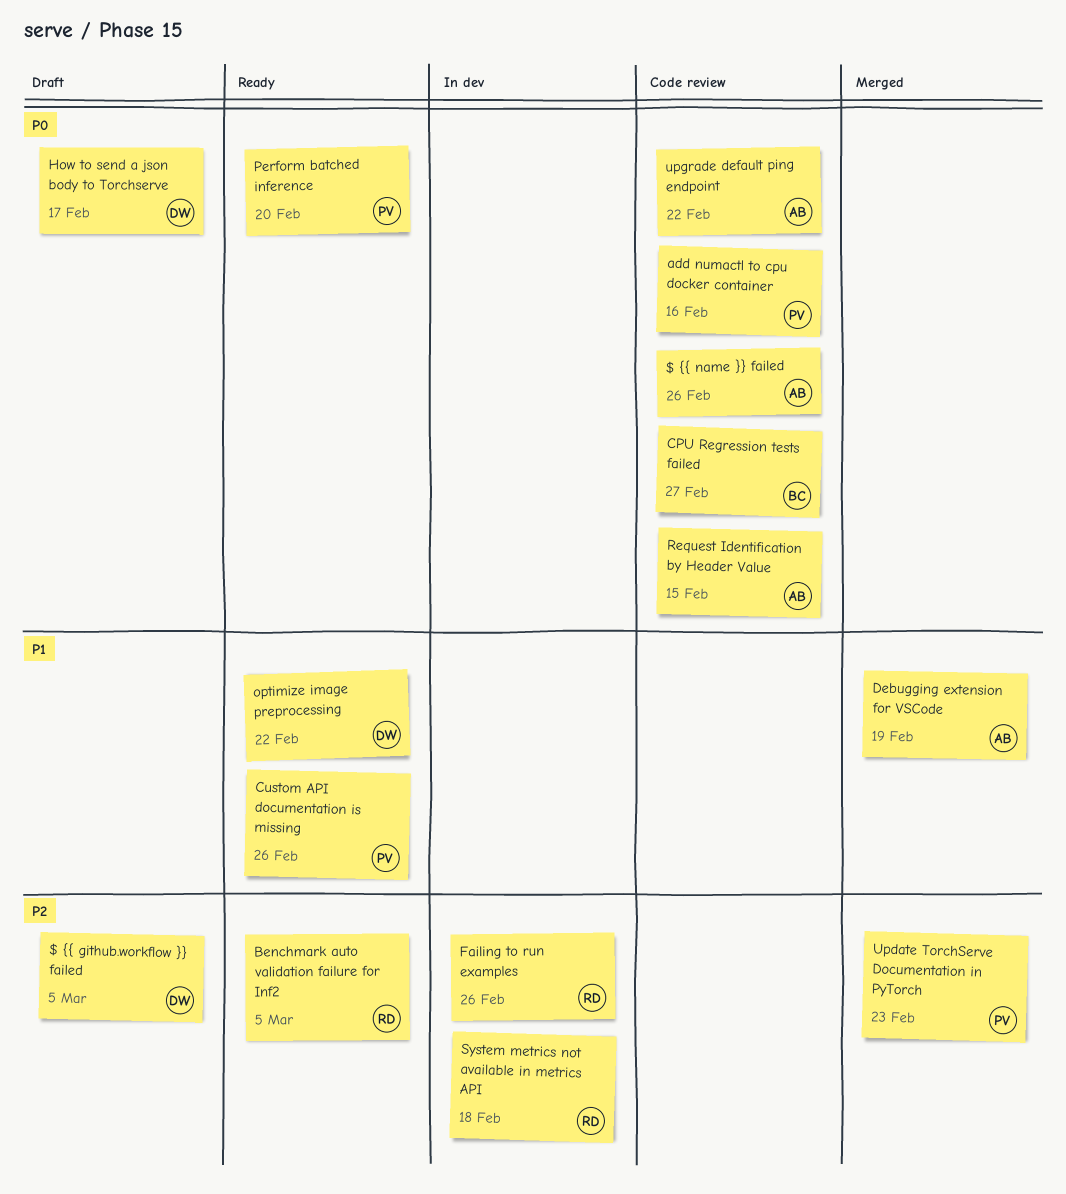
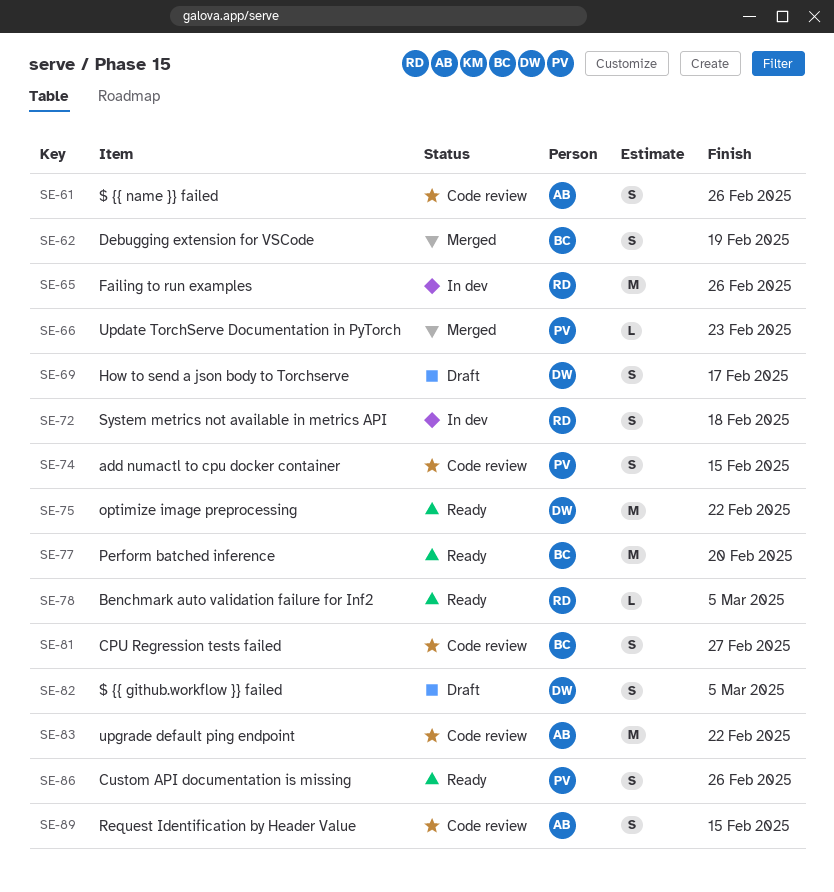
add numactl to cpu docker container, due: Feb 16 -> Feb 15
Debugging extension for VSCode, owner: AB -> BC
Perform batched inference, owner: PV -> BC

